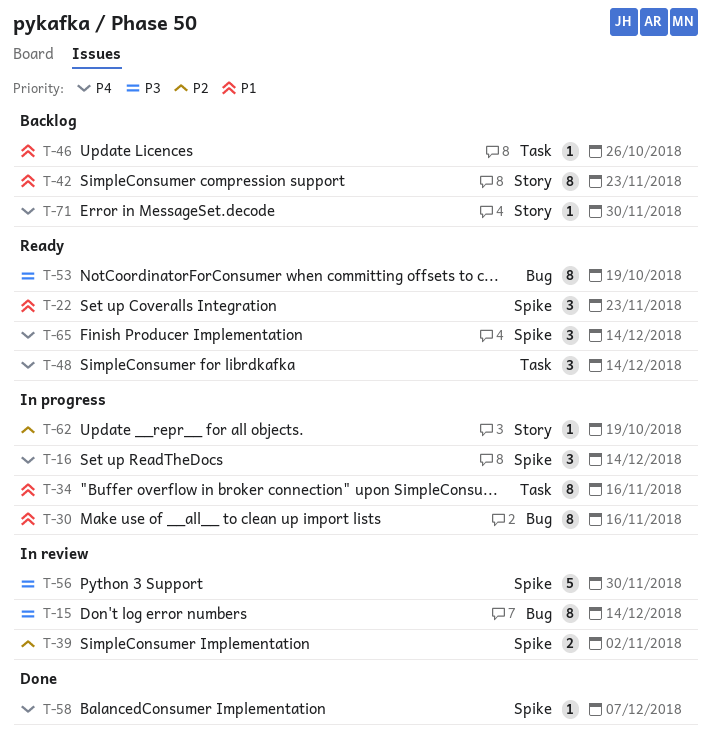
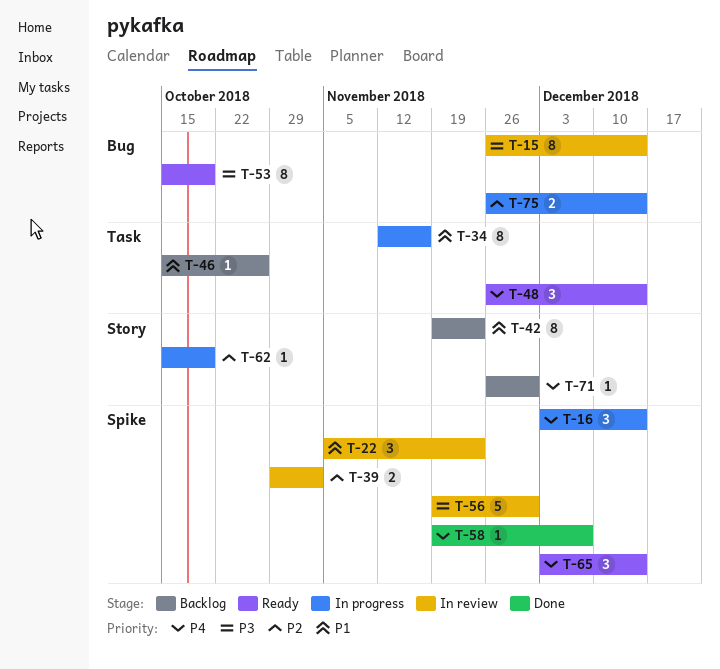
T-22, status: Ready -> In review
T-30: present -> none
T-75: none -> present

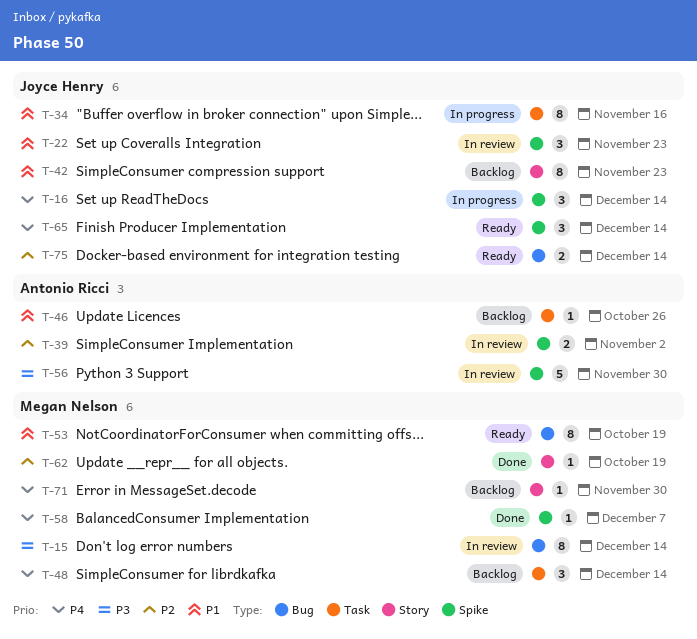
T-48, status: Ready -> Backlog
T-53, priority: P3 -> P1
T-62, status: In progress -> Done
T-75, status: In progress -> Ready

